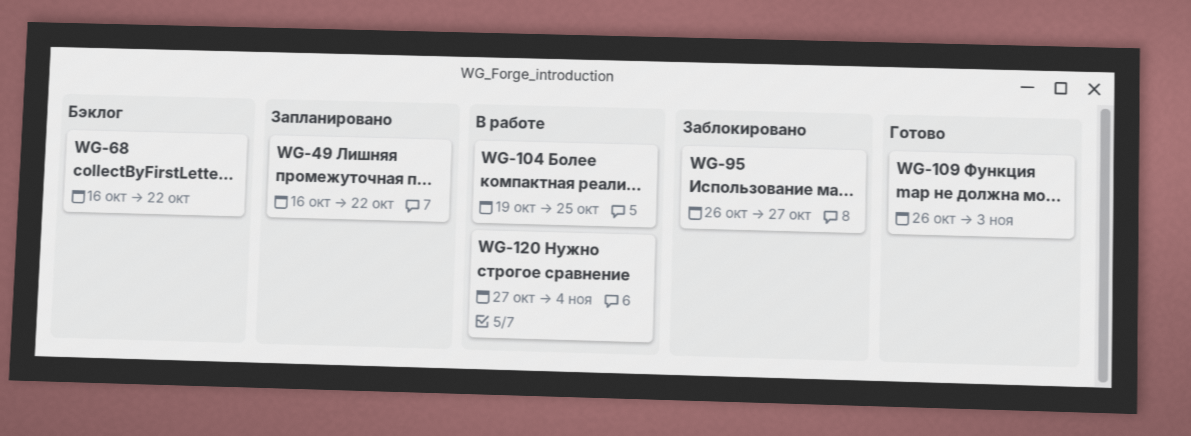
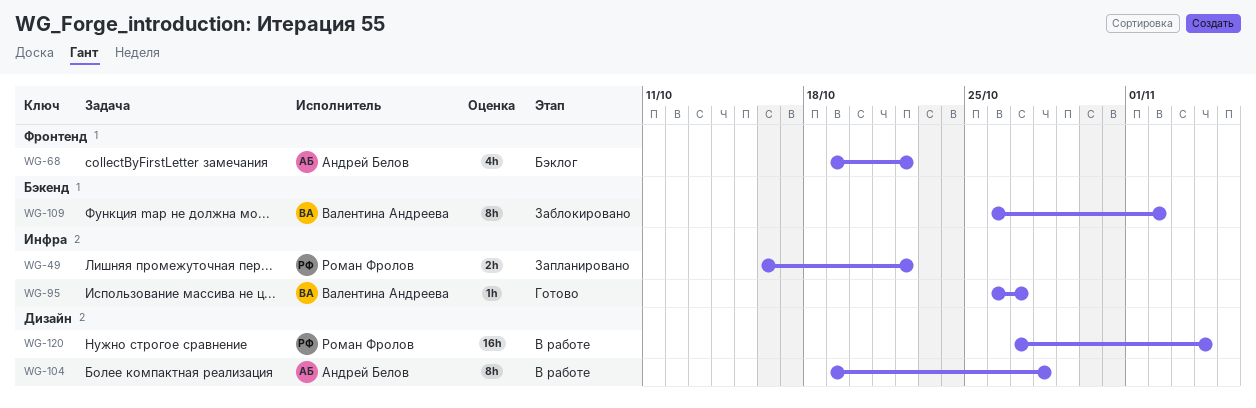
WG-68, start: Oct 16 -> Oct 19
WG-95, status: Заблокировано -> Готово
WG-104, due: Oct 25 -> Oct 28
WG-109, status: Готово -> Заблокировано
WG-109, due: Nov 3 -> Nov 2

